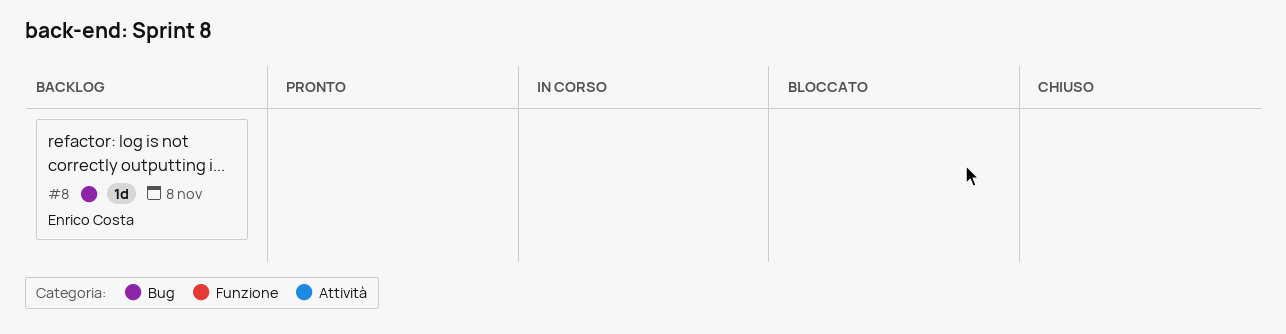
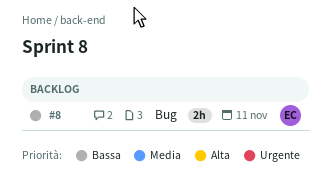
#8, estimate: 1d -> 2h
#8, due: Nov 8 -> Nov 11

